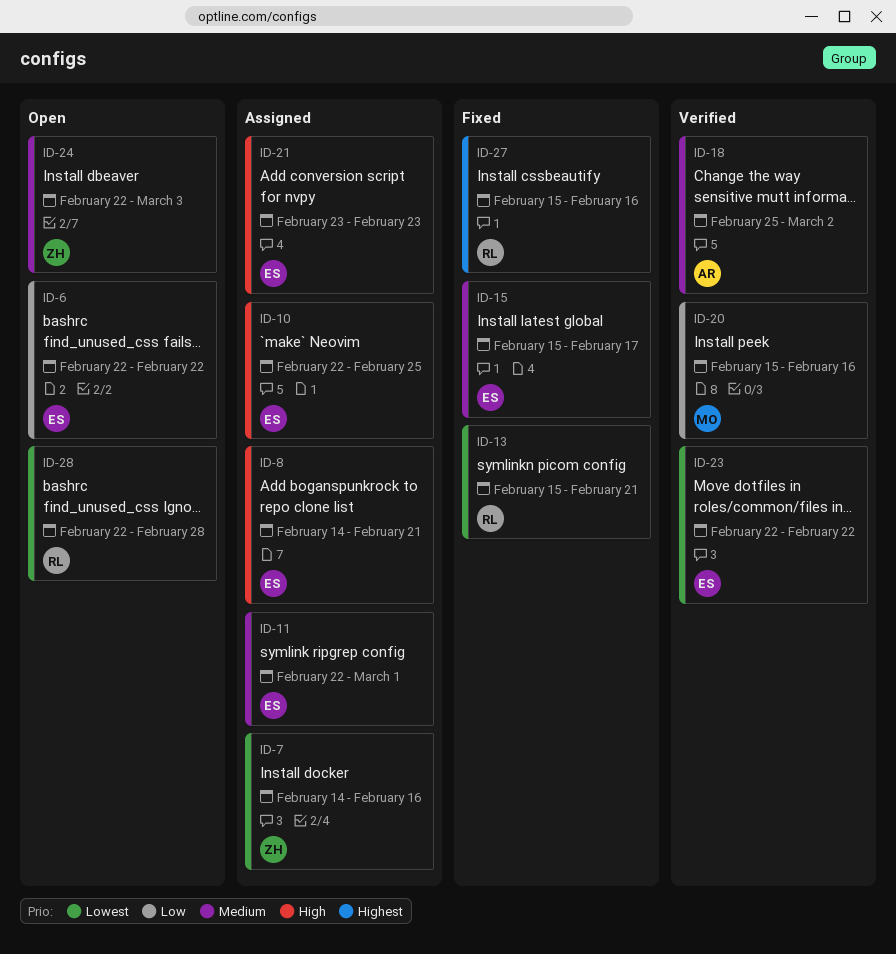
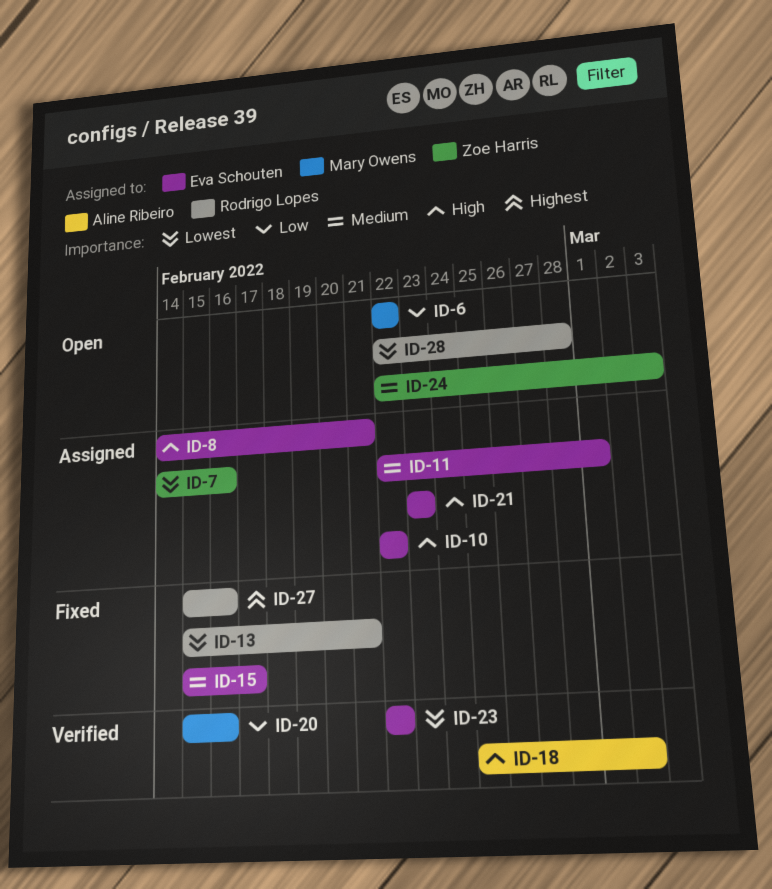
ID-6, owner: Eva Schouten -> Mary Owens
ID-10, due: Feb 25 -> Feb 22
ID-18, priority: Medium -> High

